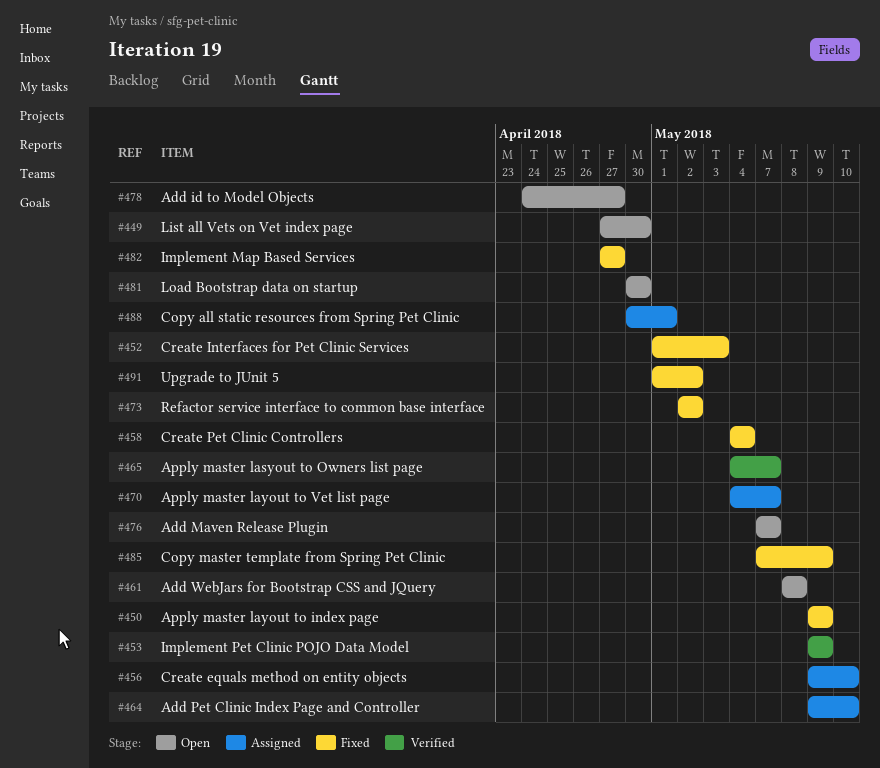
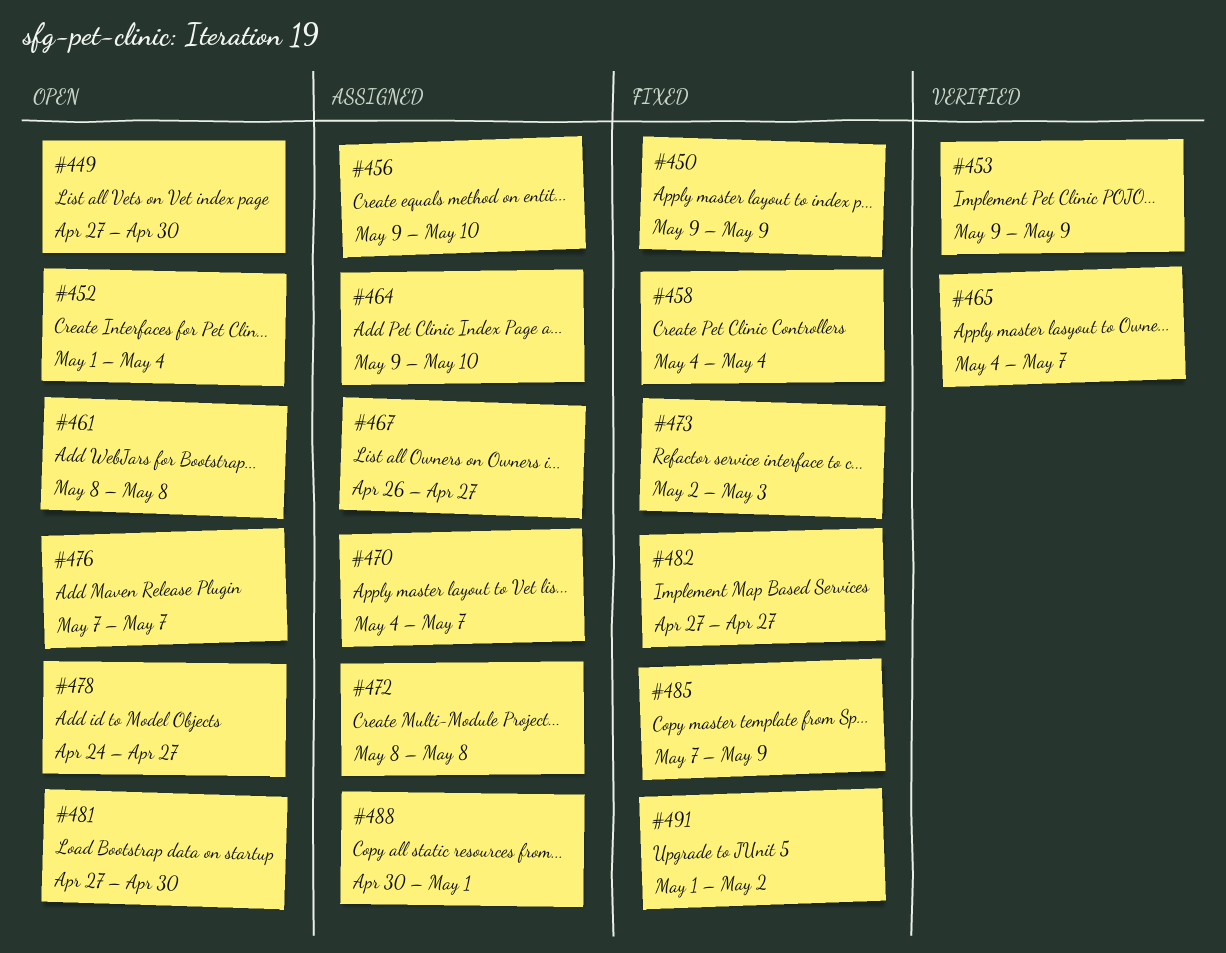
#452, status: Fixed -> Open
#452, due: May 3 -> May 4
#467: none -> present
#472: none -> present
#473, due: May 2 -> May 3
#481, start: Apr 30 -> Apr 27

